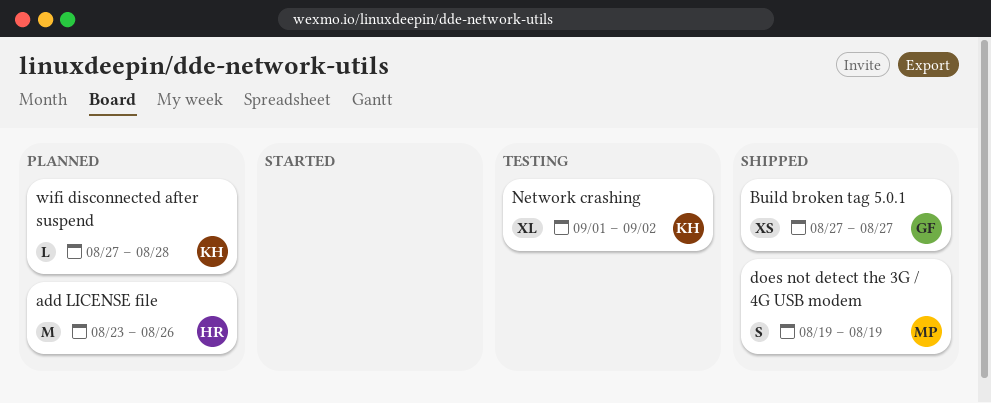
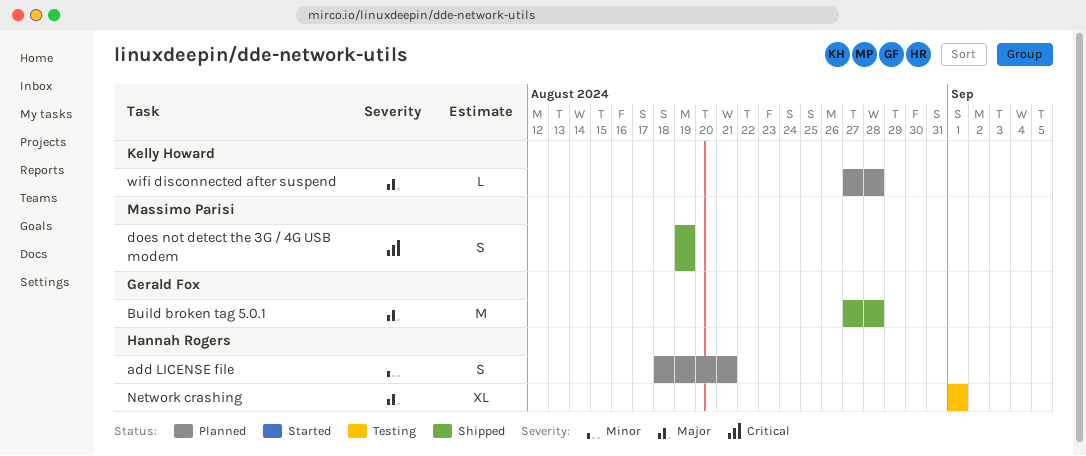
add LICENSE file, estimate: M -> S
add LICENSE file, start: Aug 23 -> Aug 18
add LICENSE file, due: Aug 26 -> Aug 21
Build broken tag 5.0.1, estimate: XS -> M
Build broken tag 5.0.1, due: Aug 27 -> Aug 28
Network crashing, owner: Kelly Howard -> Hannah Rogers
Network crashing, due: Sep 2 -> Sep 1

